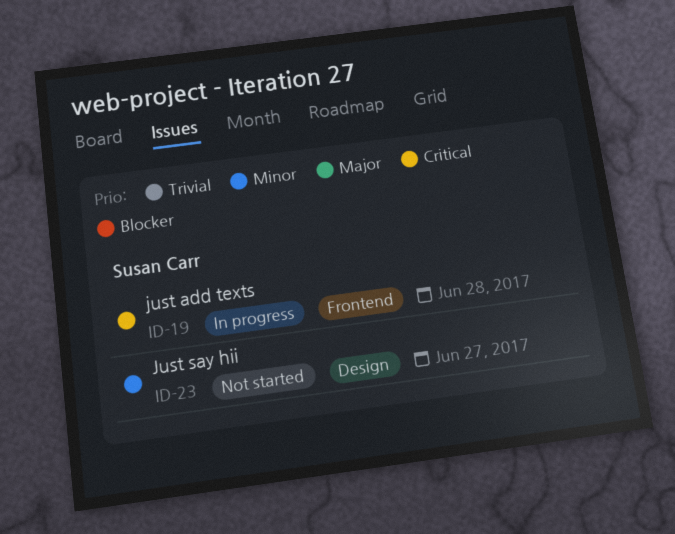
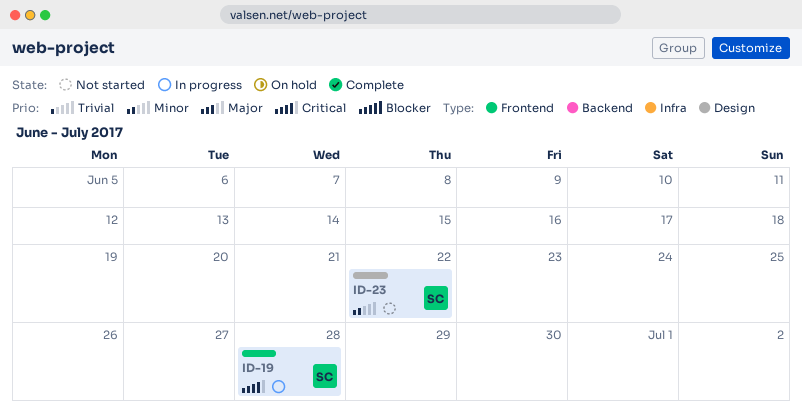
ID-23, due: Jun 27 -> Jun 22

